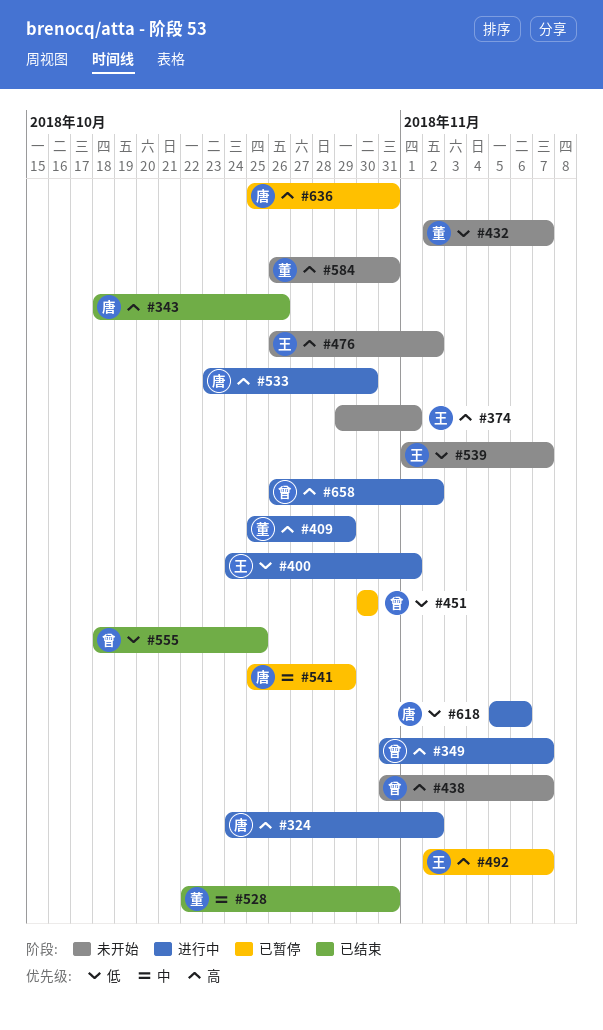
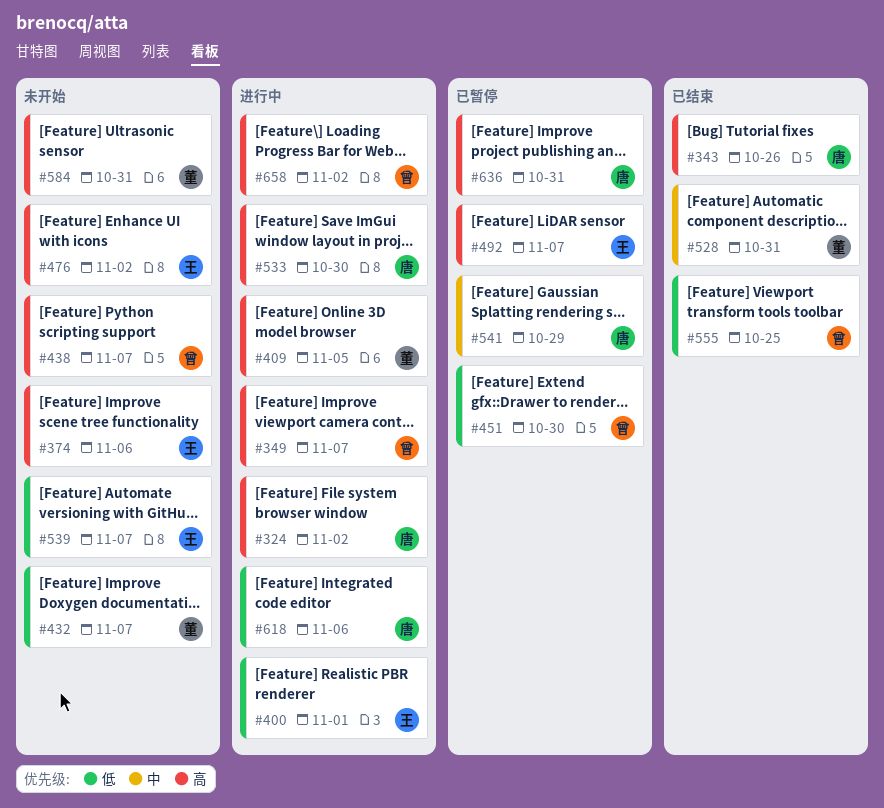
#374, due: Nov 1 -> Nov 6
#409, due: Oct 29 -> Nov 5

